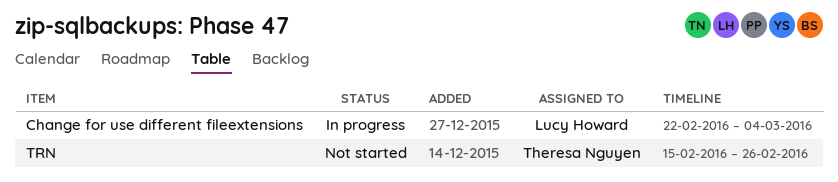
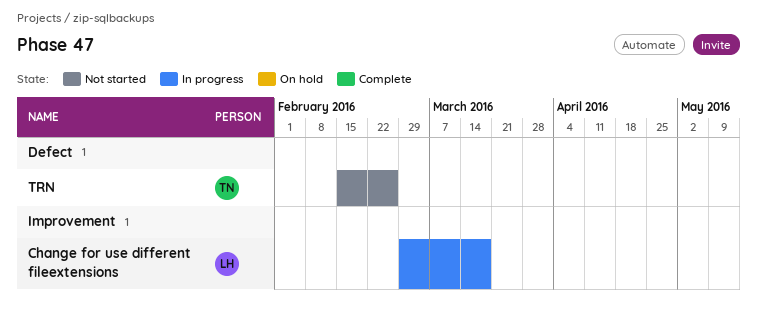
Change for use different fileextensions, start: Feb 22 -> Feb 29
Change for use different fileextensions, due: Mar 4 -> Mar 18

